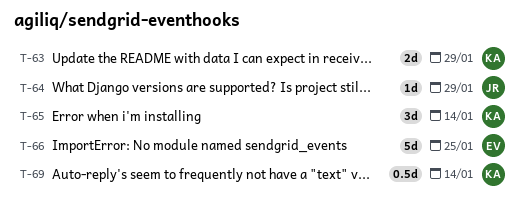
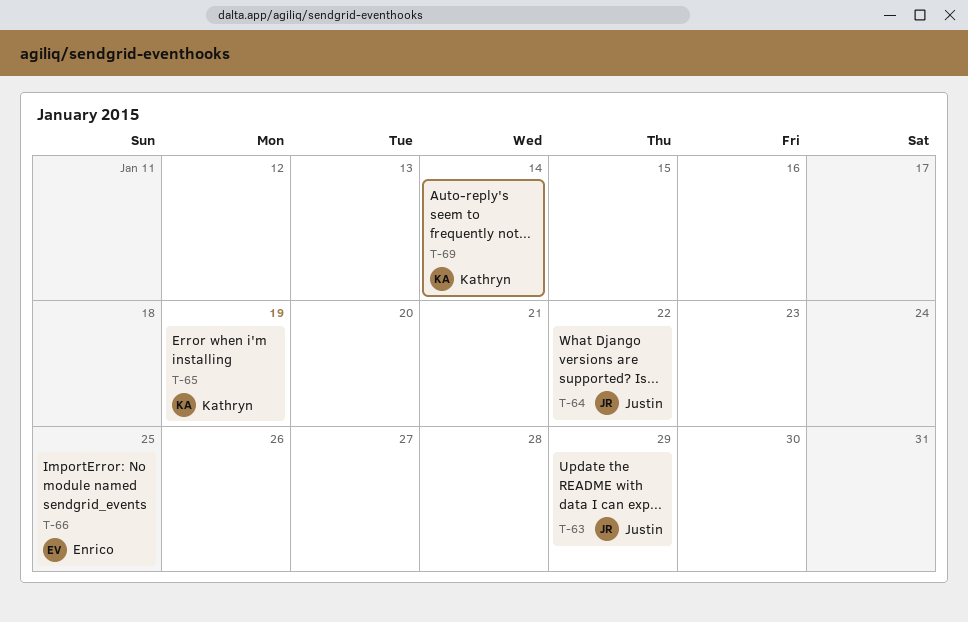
T-63, owner: Kathryn -> Justin
T-64, due: Jan 29 -> Jan 22
T-65, due: Jan 14 -> Jan 19

